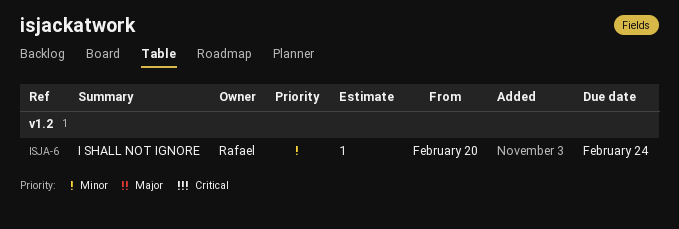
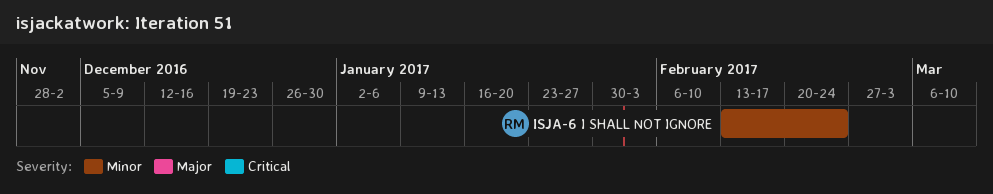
ISJA-6, start: Feb 20 -> Feb 13

